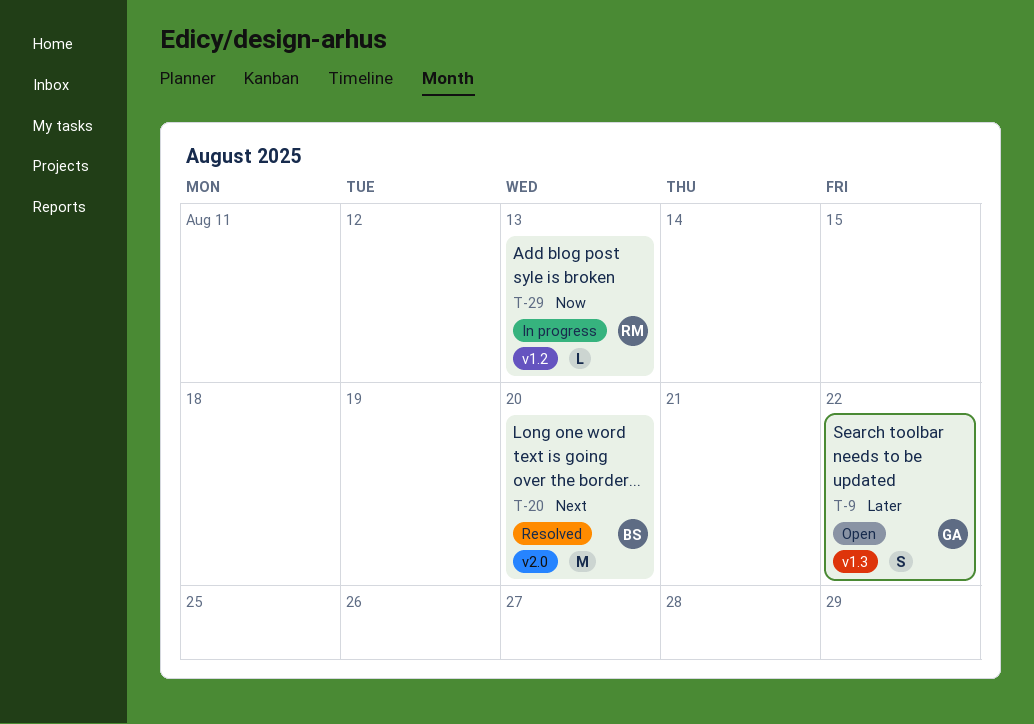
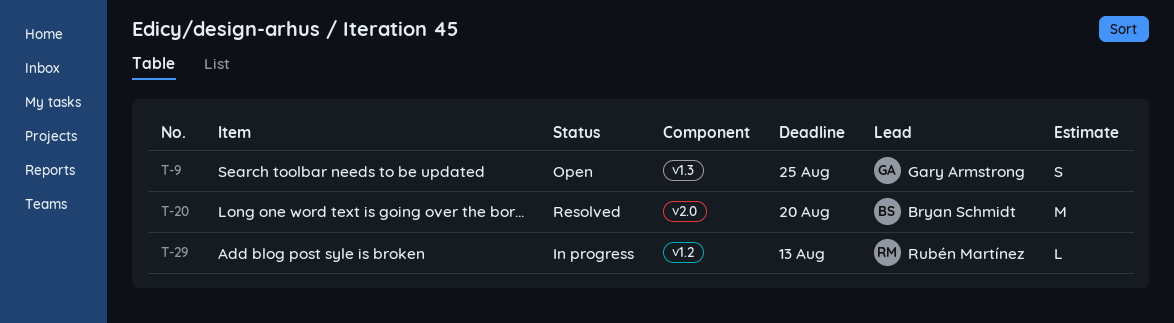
T-9, due: Aug 22 -> Aug 25

